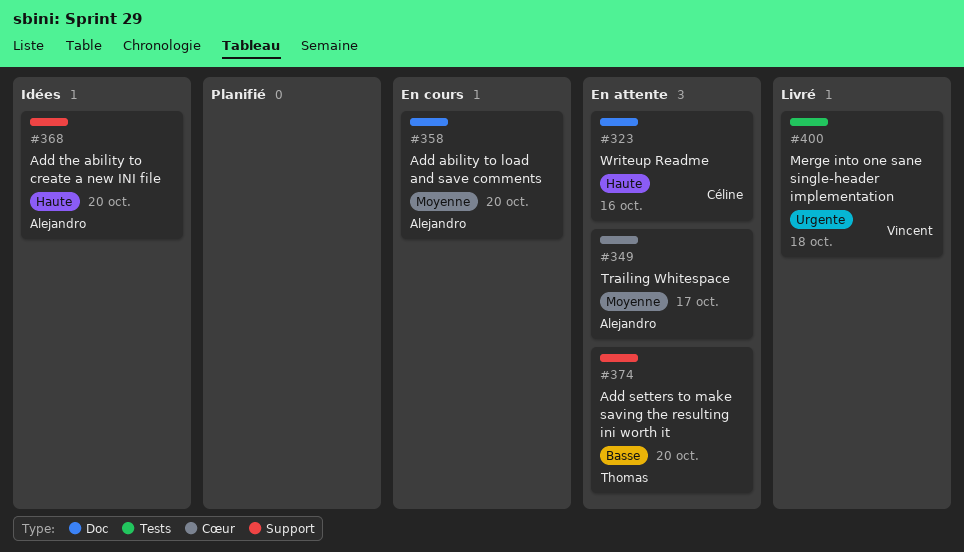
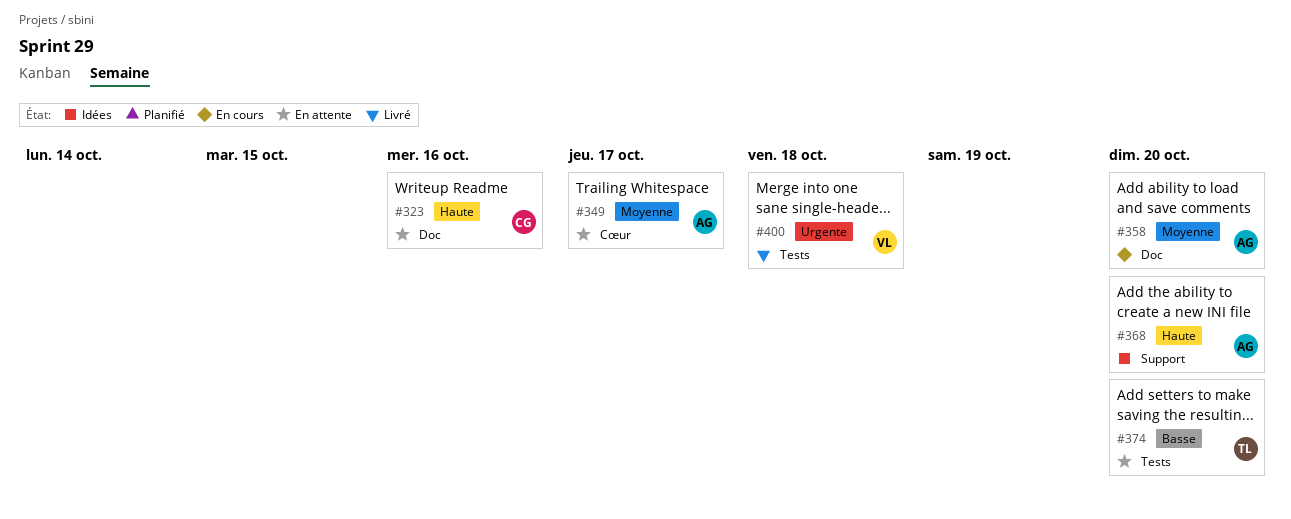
#374, label: Support -> Tests

